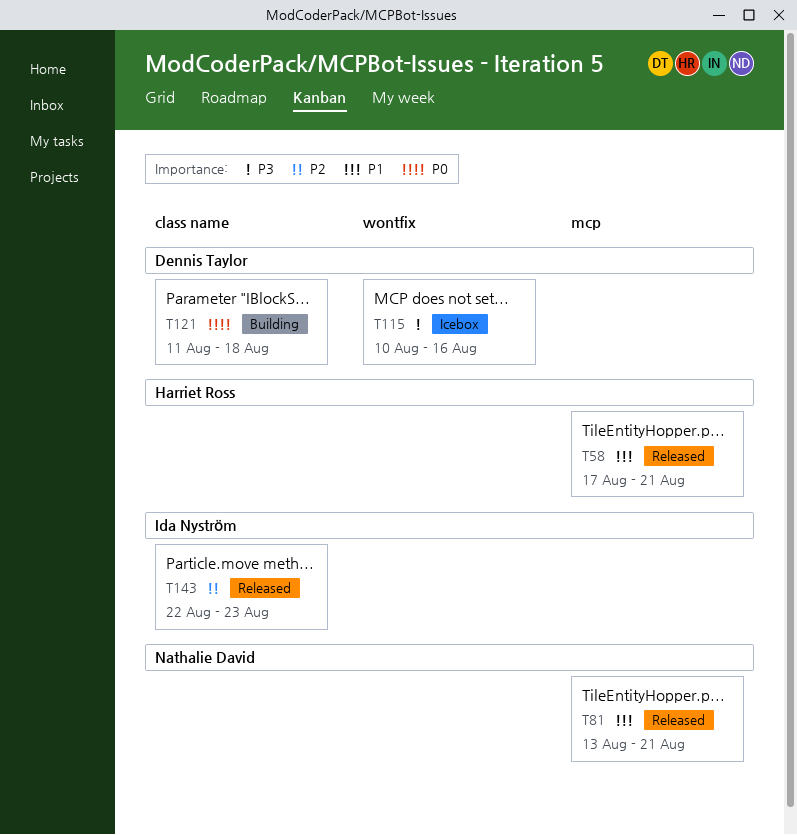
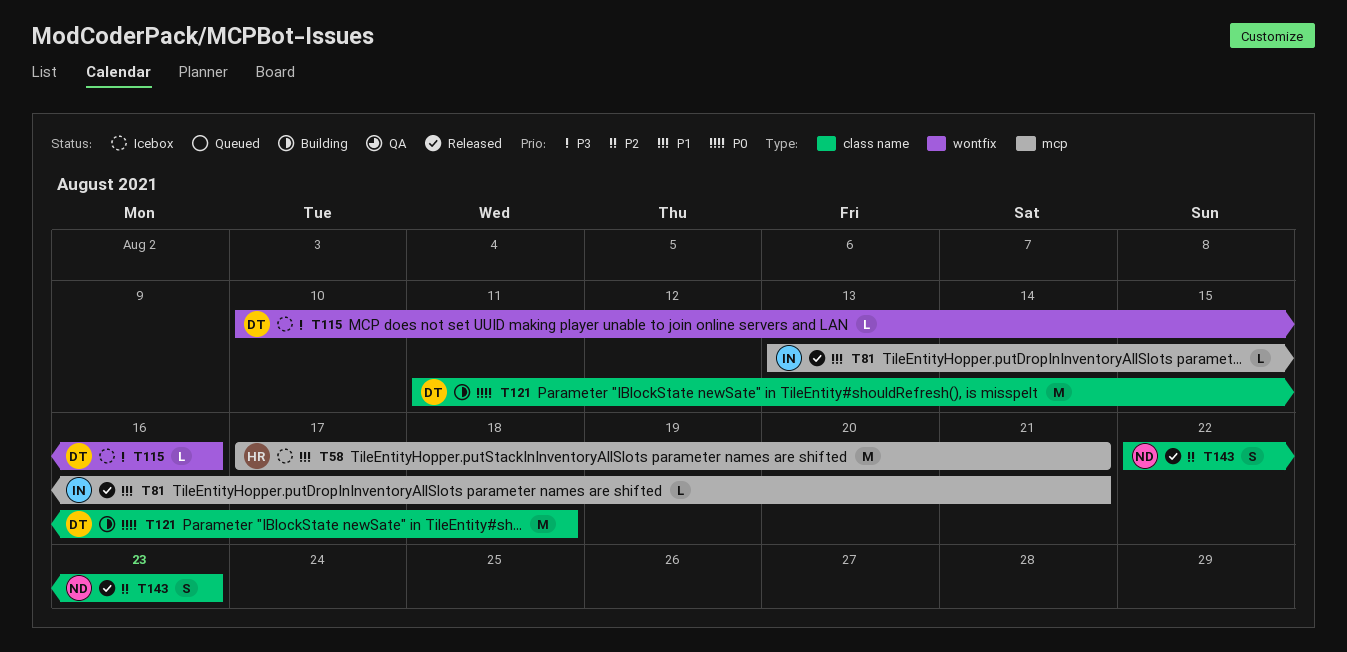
T58, status: Released -> Icebox
T81, owner: Nathalie David -> Ida Nyström
T143, owner: Ida Nyström -> Nathalie David

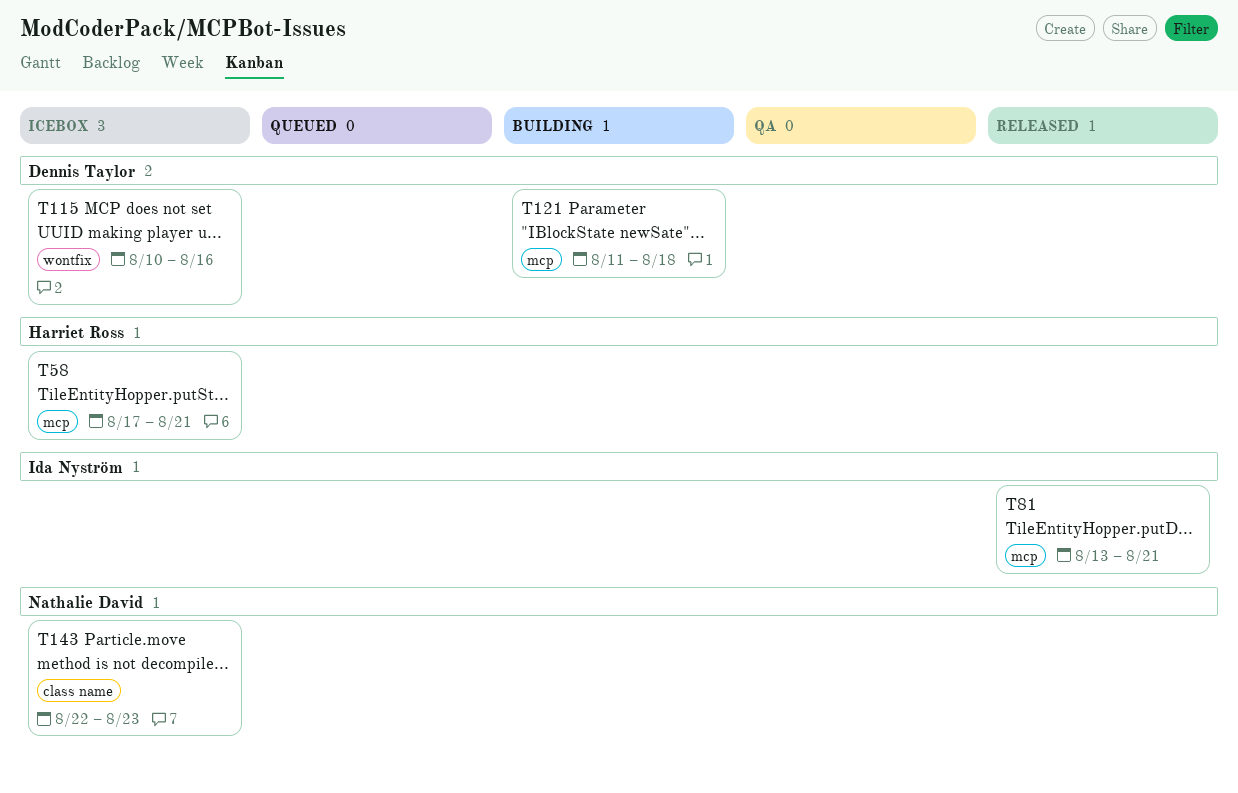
T121, label: class name -> mcp
T143, status: Released -> Icebox

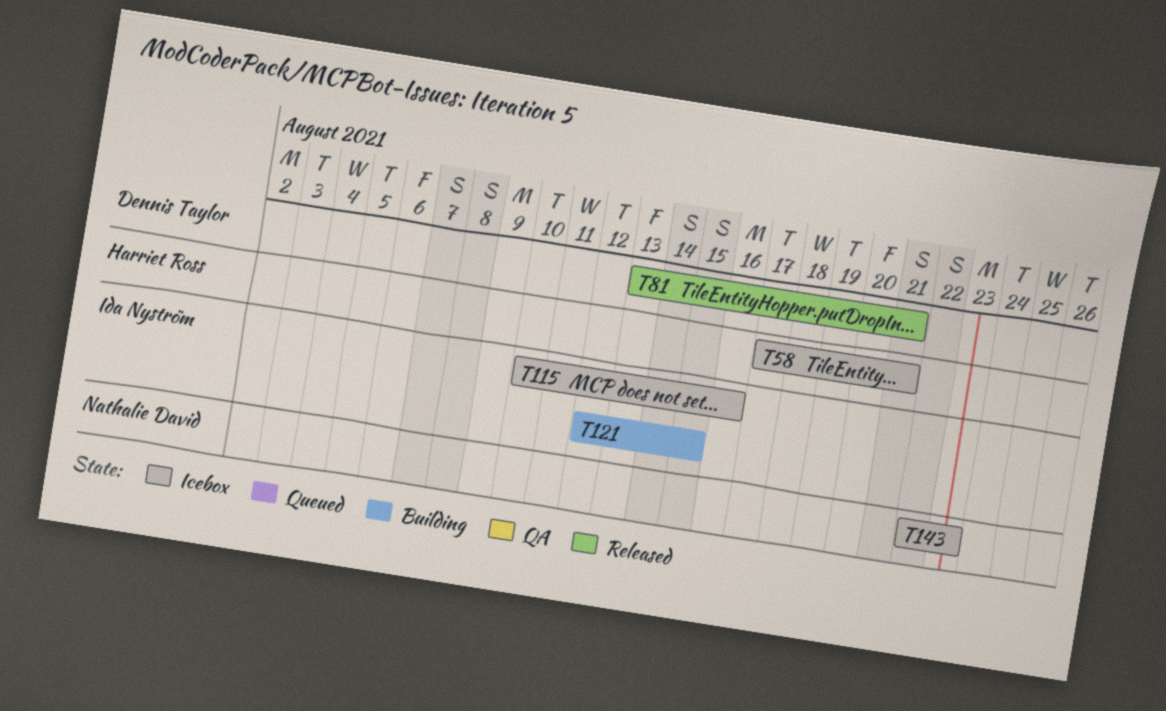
T81, owner: Ida Nyström -> Dennis Taylor
T115, owner: Dennis Taylor -> Ida Nyström
T121, owner: Dennis Taylor -> Ida Nyström
T121, start: Aug 11 -> Aug 12
T121, due: Aug 18 -> Aug 15

